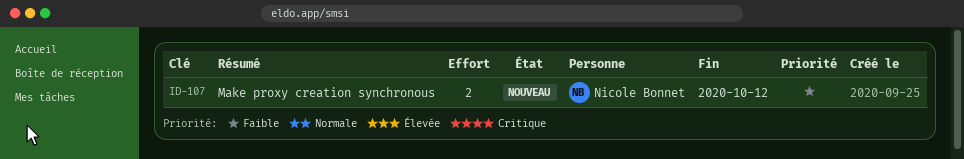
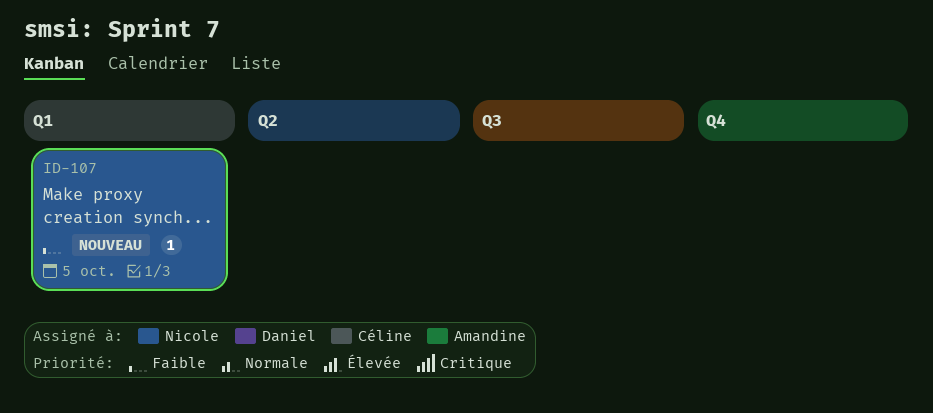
ID-107, estimate: 2 -> 1
ID-107, due: Oct 12 -> Oct 5

